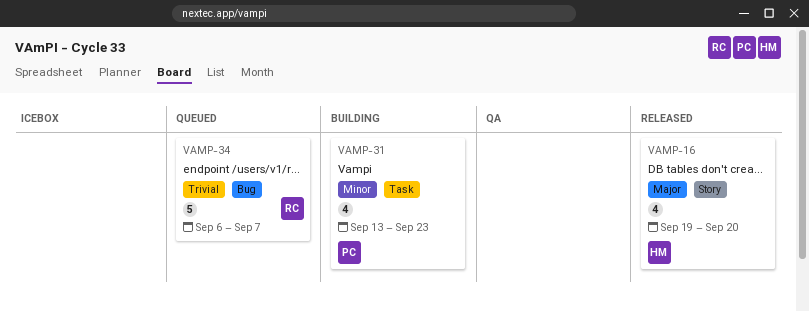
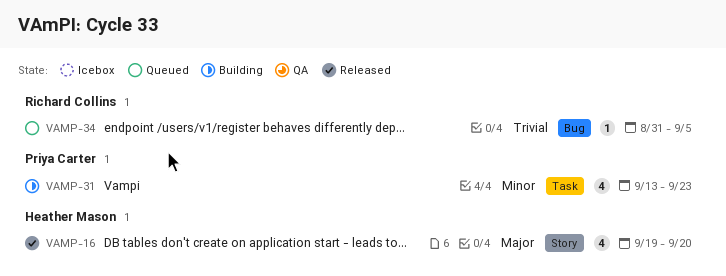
VAMP-34, estimate: 5 -> 1
VAMP-34, start: Sep 6 -> Aug 31
VAMP-34, due: Sep 7 -> Sep 5

